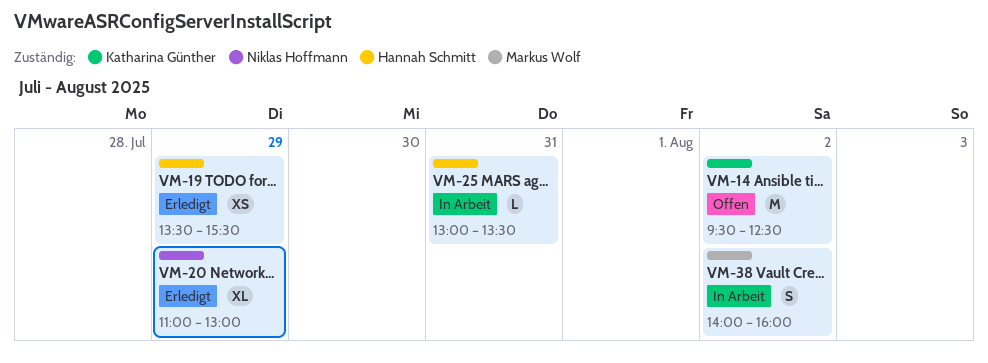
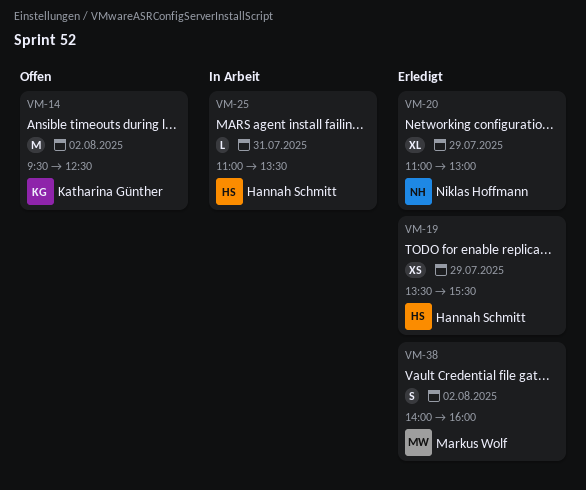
VM-25, begins: 13:00 -> 11:00
VM-38, status: In Arbeit -> Erledigt

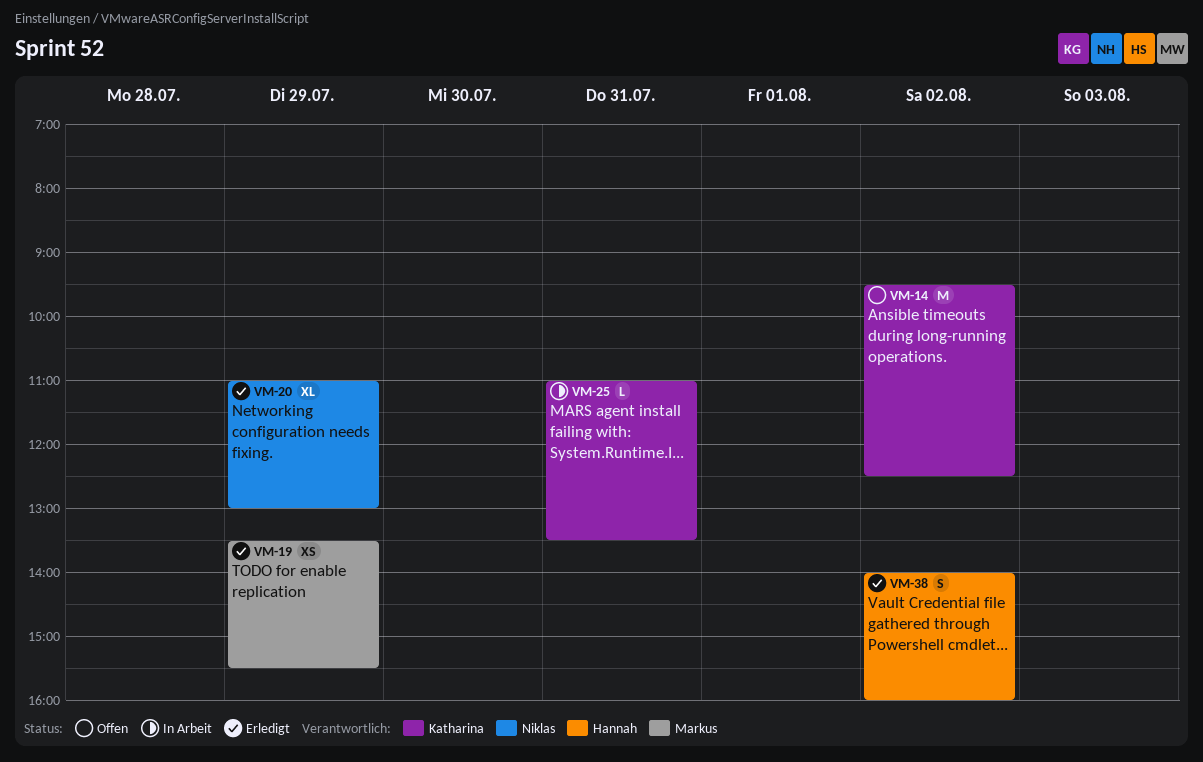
VM-19, owner: Hannah Schmitt -> Markus Wolf
VM-25, owner: Hannah Schmitt -> Katharina Günther
VM-38, owner: Markus Wolf -> Hannah Schmitt

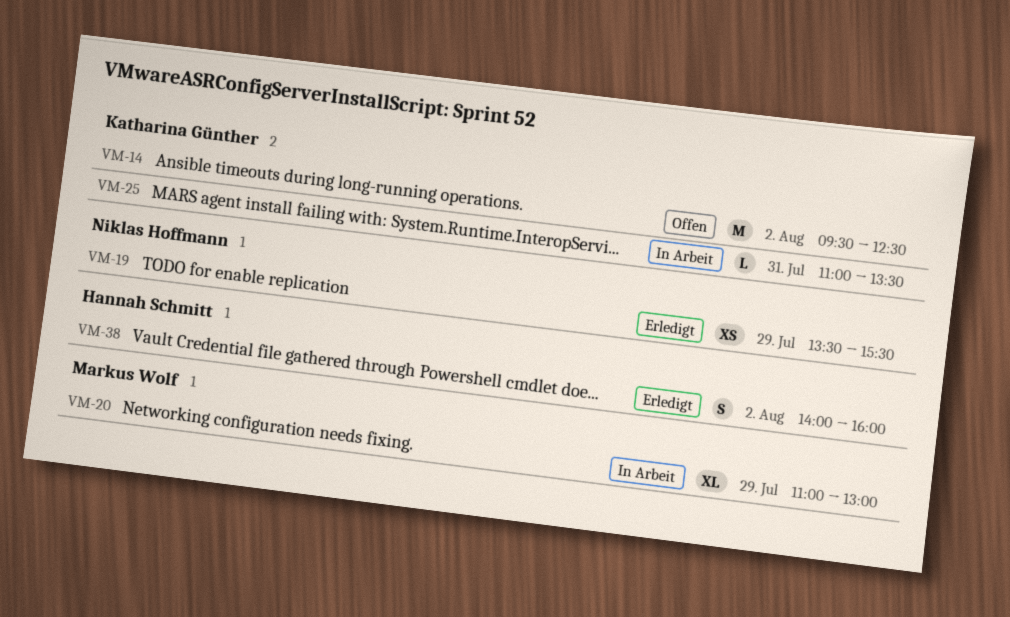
VM-19, owner: Markus Wolf -> Niklas Hoffmann
VM-20, status: Erledigt -> In Arbeit
VM-20, owner: Niklas Hoffmann -> Markus Wolf

